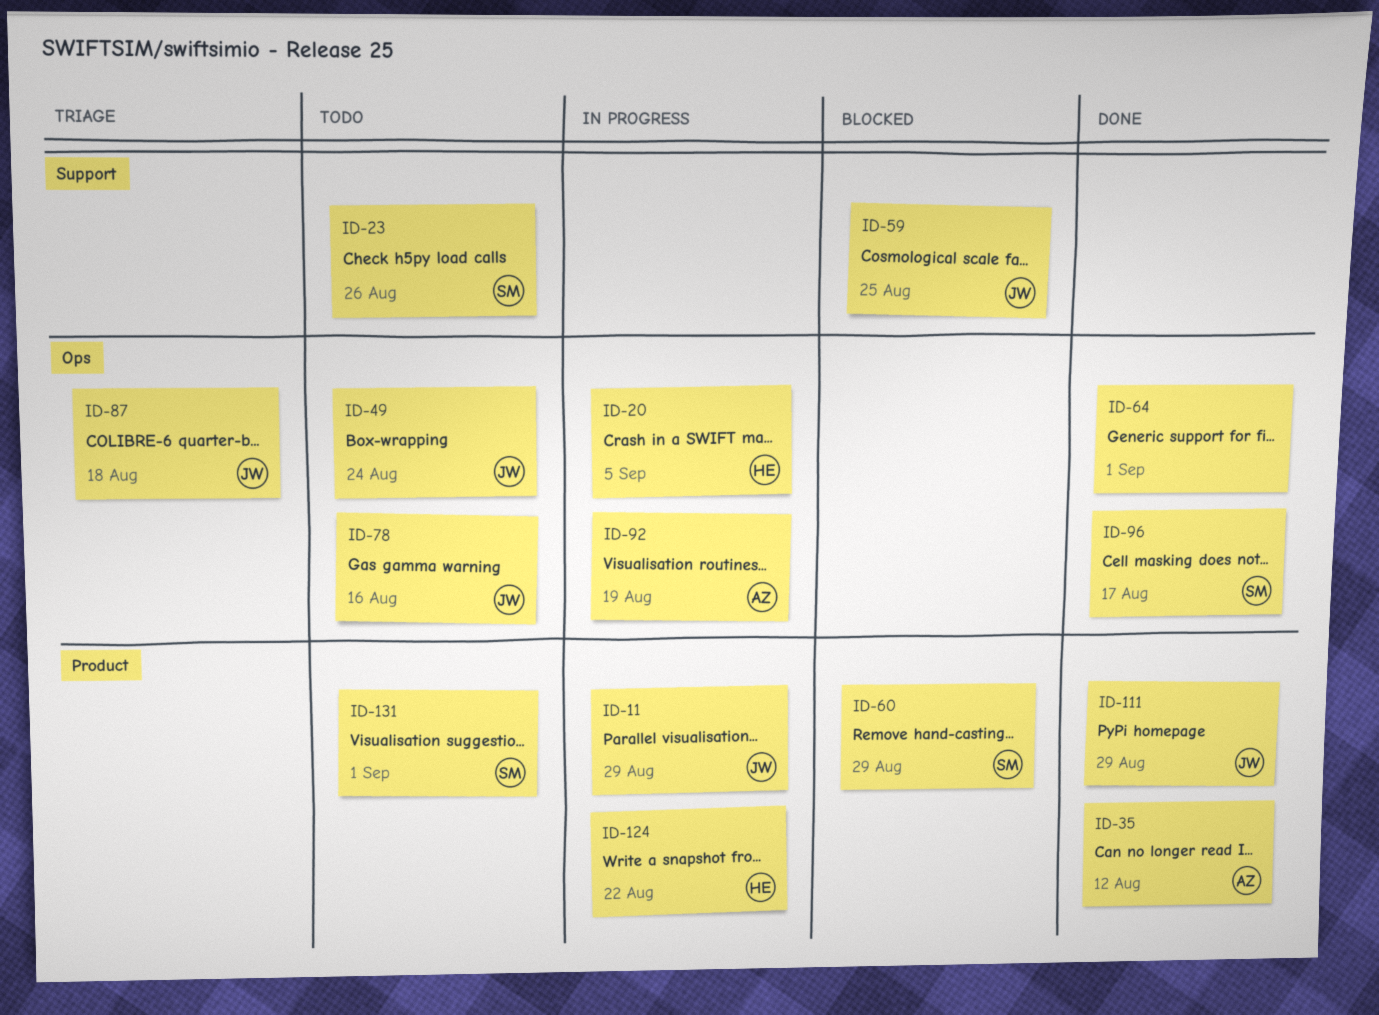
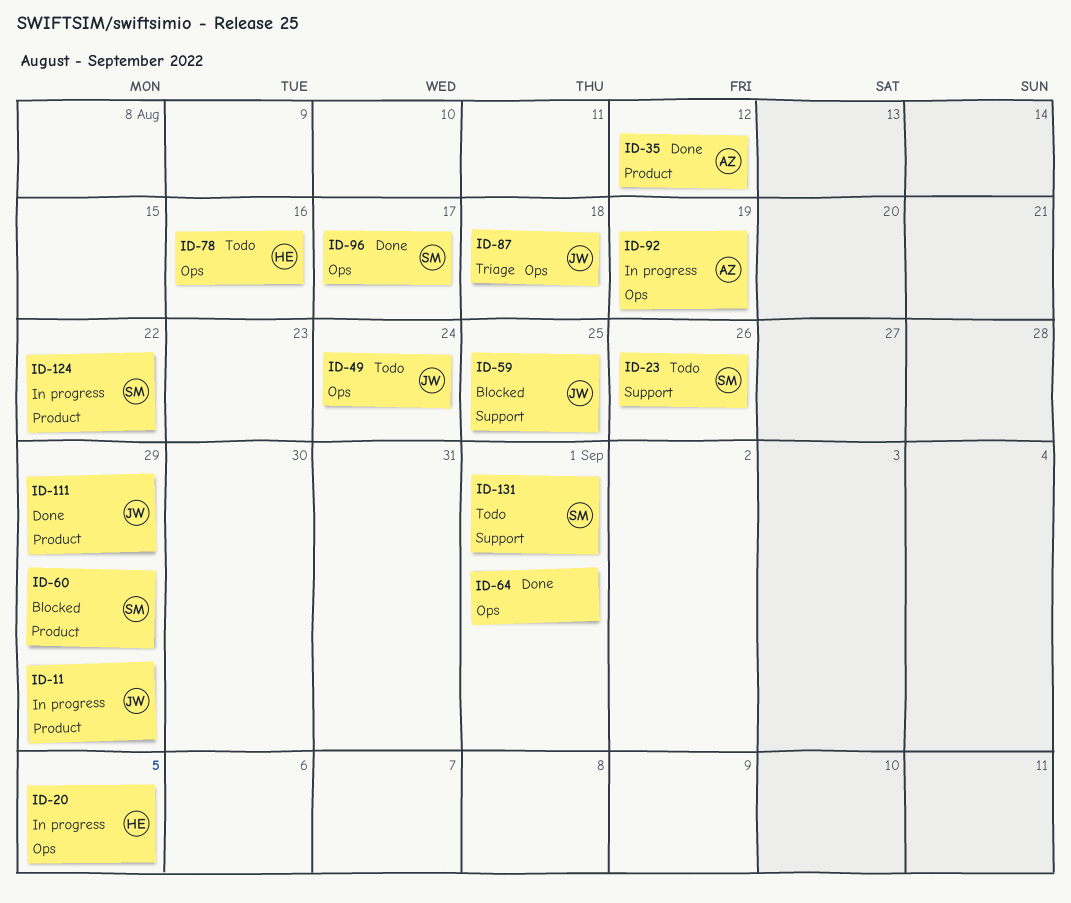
ID-78, owner: JW -> HE
ID-124, owner: HE -> SM
ID-131, label: Product -> Support

